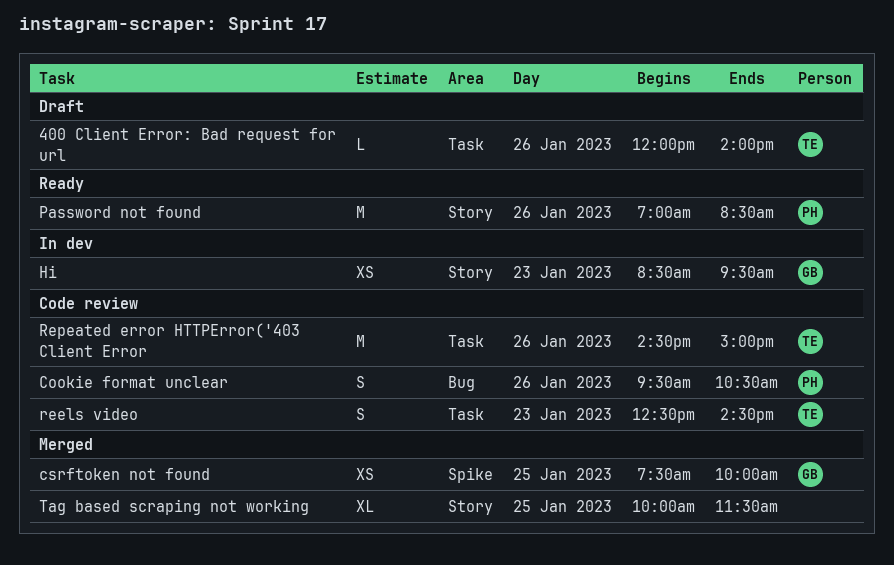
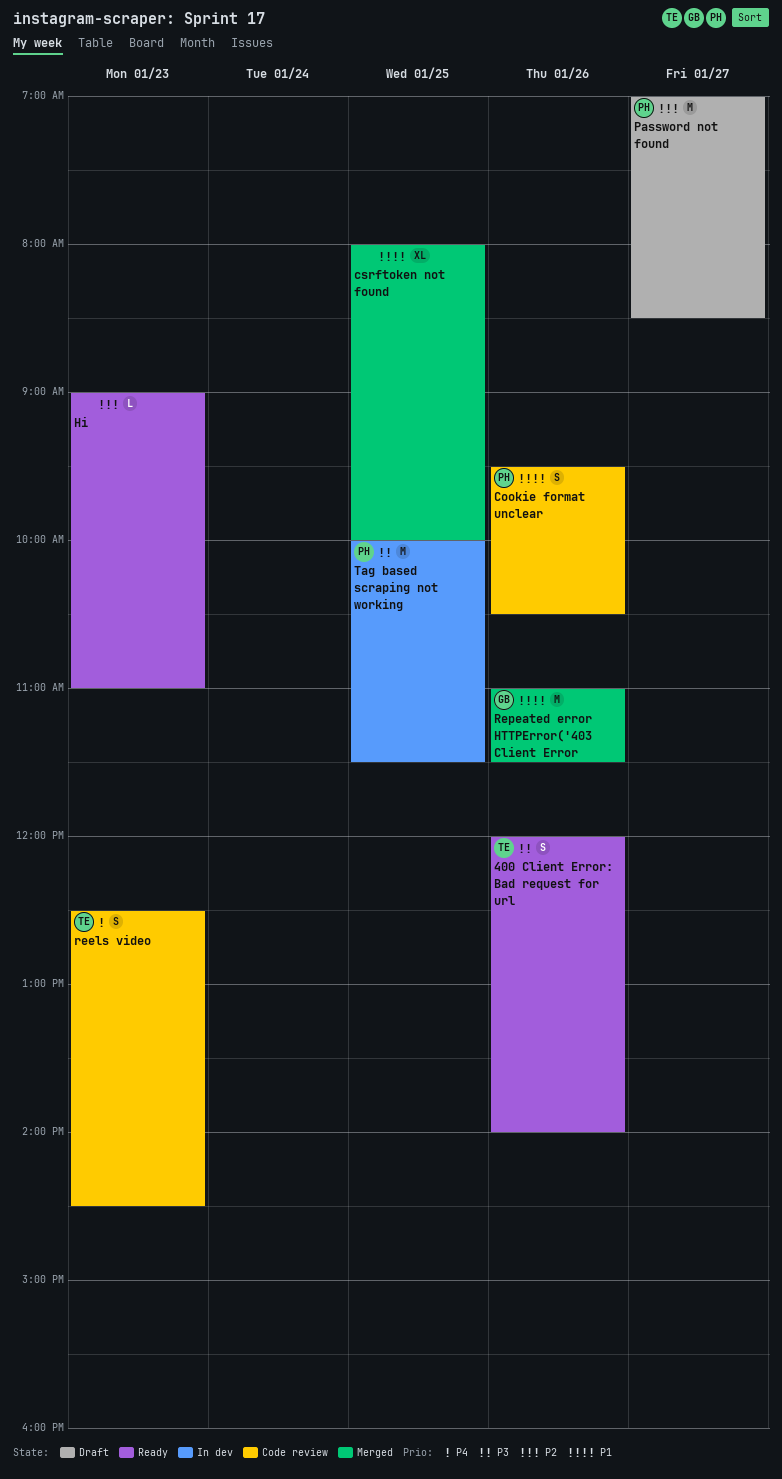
400 Client Error: Bad request for url, status: Draft -> Ready
400 Client Error: Bad request for url, estimate: L -> S
csrftoken not found, owner: GB -> none
csrftoken not found, estimate: XS -> XL
csrftoken not found, begins: 07:30 -> 08:00
Hi, status: In dev -> Ready
Hi, owner: GB -> none
Hi, estimate: XS -> L
Hi, begins: 08:30 -> 09:00
Hi, ends: 09:30 -> 11:00
Password not found, status: Ready -> Draft
Password not found, day: Jan 26 -> Jan 27
Repeated error HTTPError('403 Client Error, status: Code review -> Merged
Repeated error HTTPError('403 Client Error, owner: TE -> GB
Repeated error HTTPError('403 Client Error, begins: 14:30 -> 11:00
Repeated error HTTPError('403 Client Error, ends: 15:00 -> 11:30
Tag based scraping not working, status: Merged -> In dev
Tag based scraping not working, owner: none -> PH
Tag based scraping not working, estimate: XL -> M

